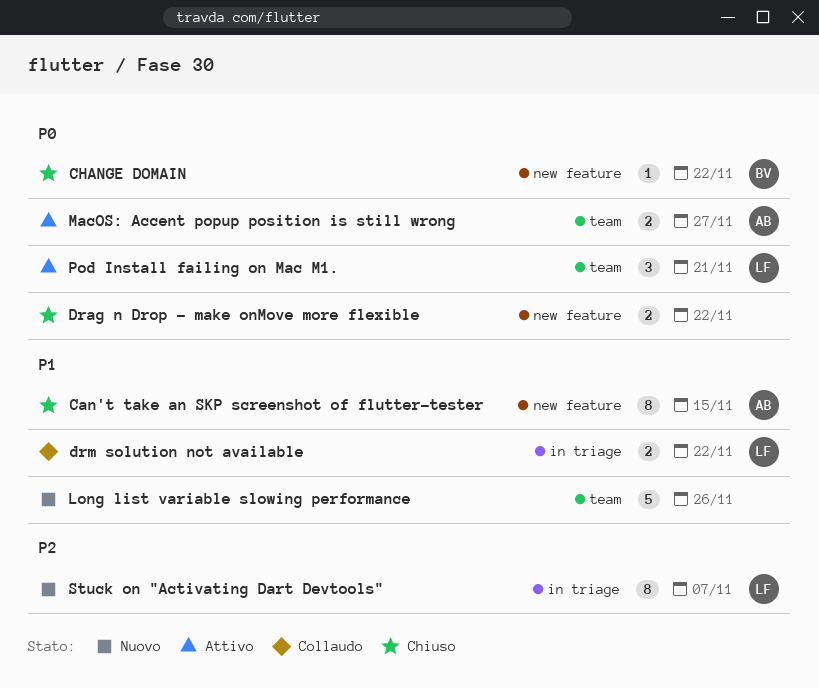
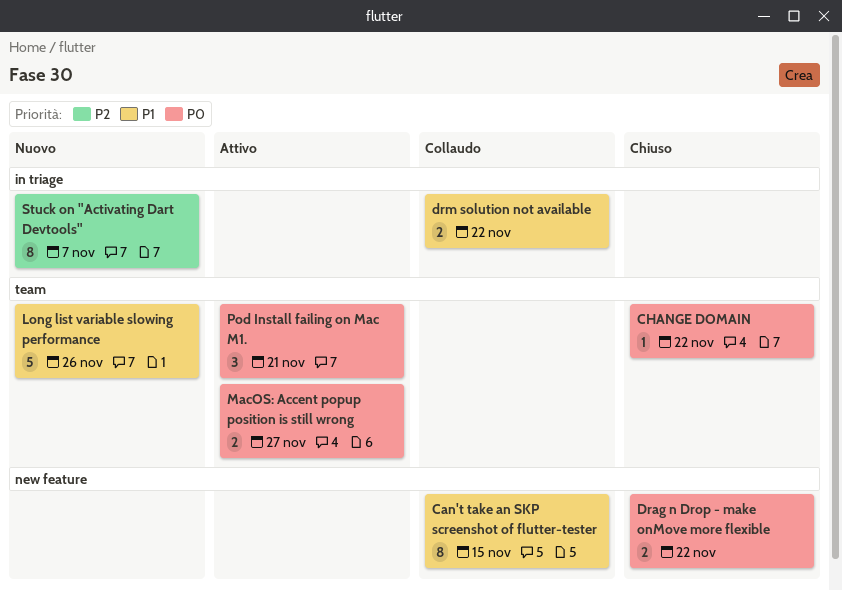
Can't take an SKP screenshot of flutter-tester, status: Chiuso -> Collaudo
CHANGE DOMAIN, label: new feature -> team

